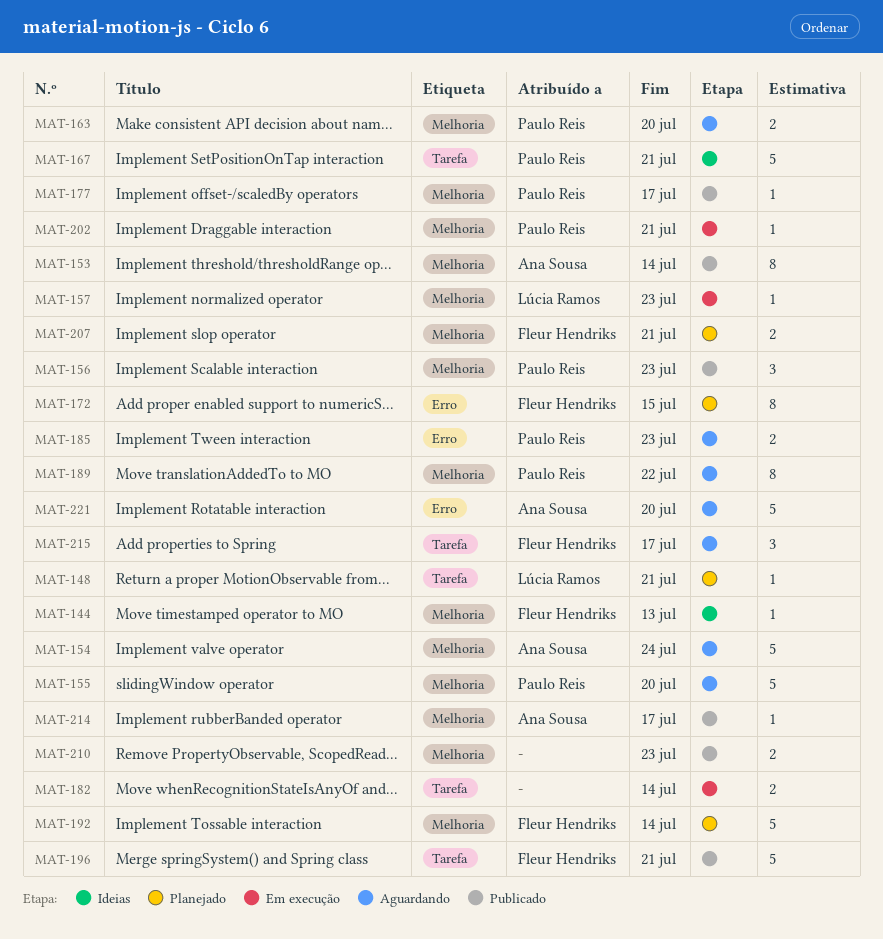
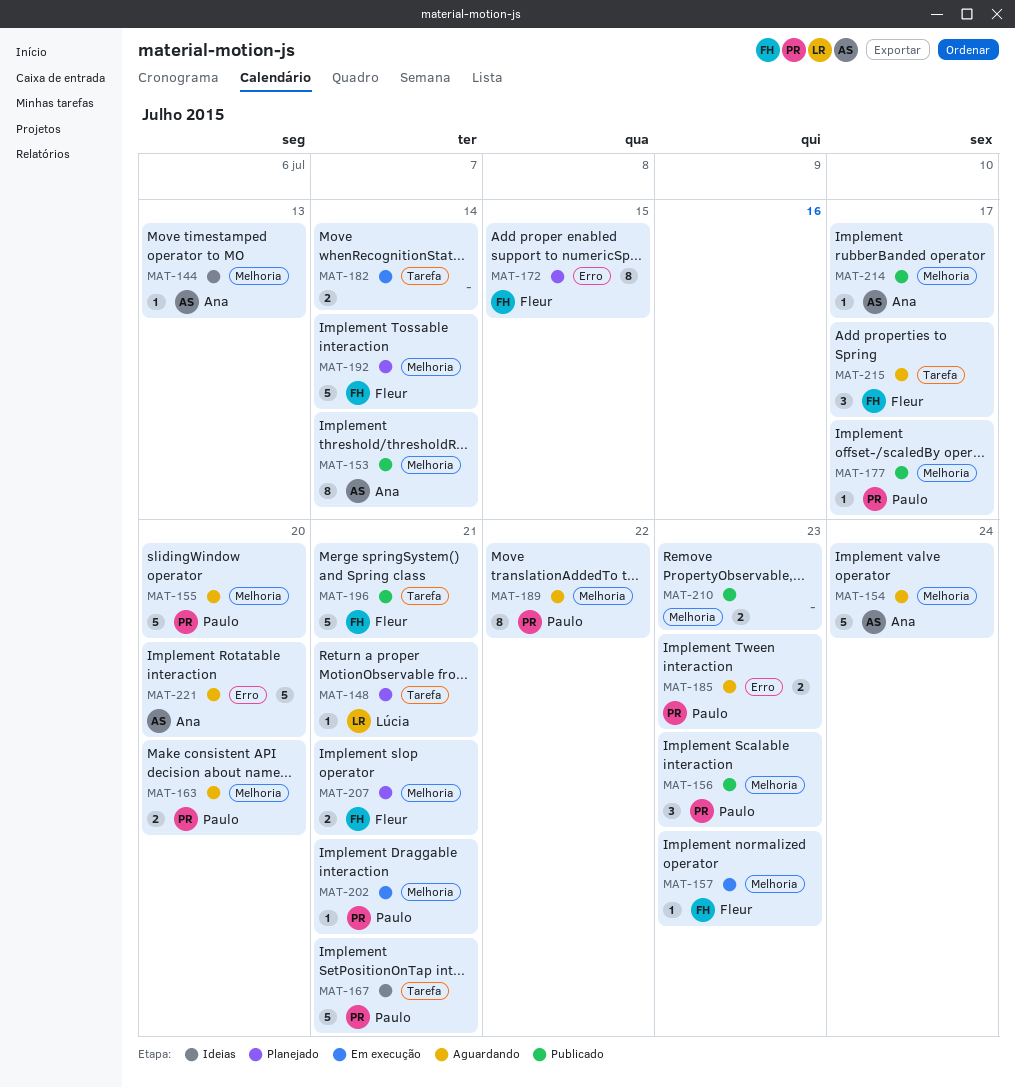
MAT-144, owner: Fleur Hendriks -> Ana Sousa
MAT-157, owner: Lúcia Ramos -> Fleur Hendriks

